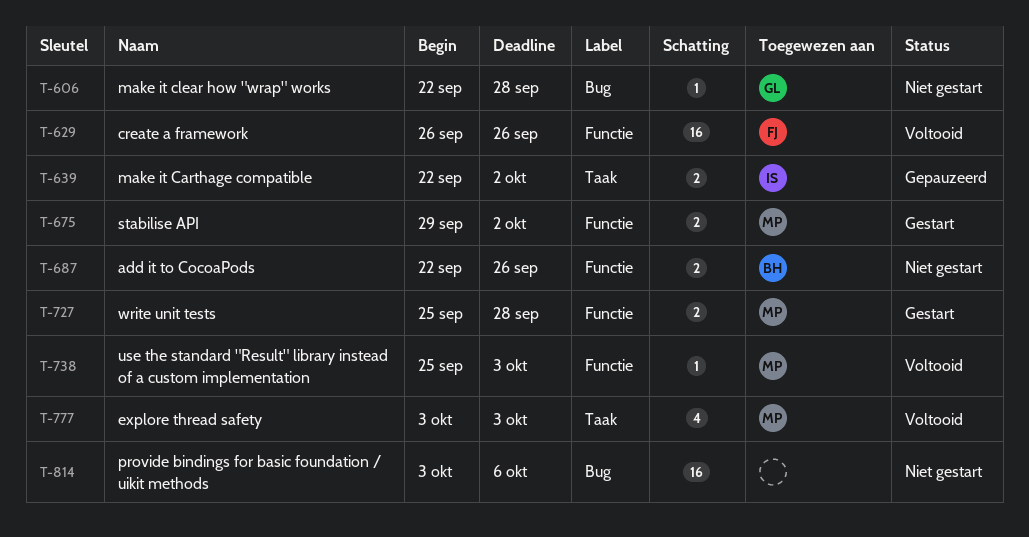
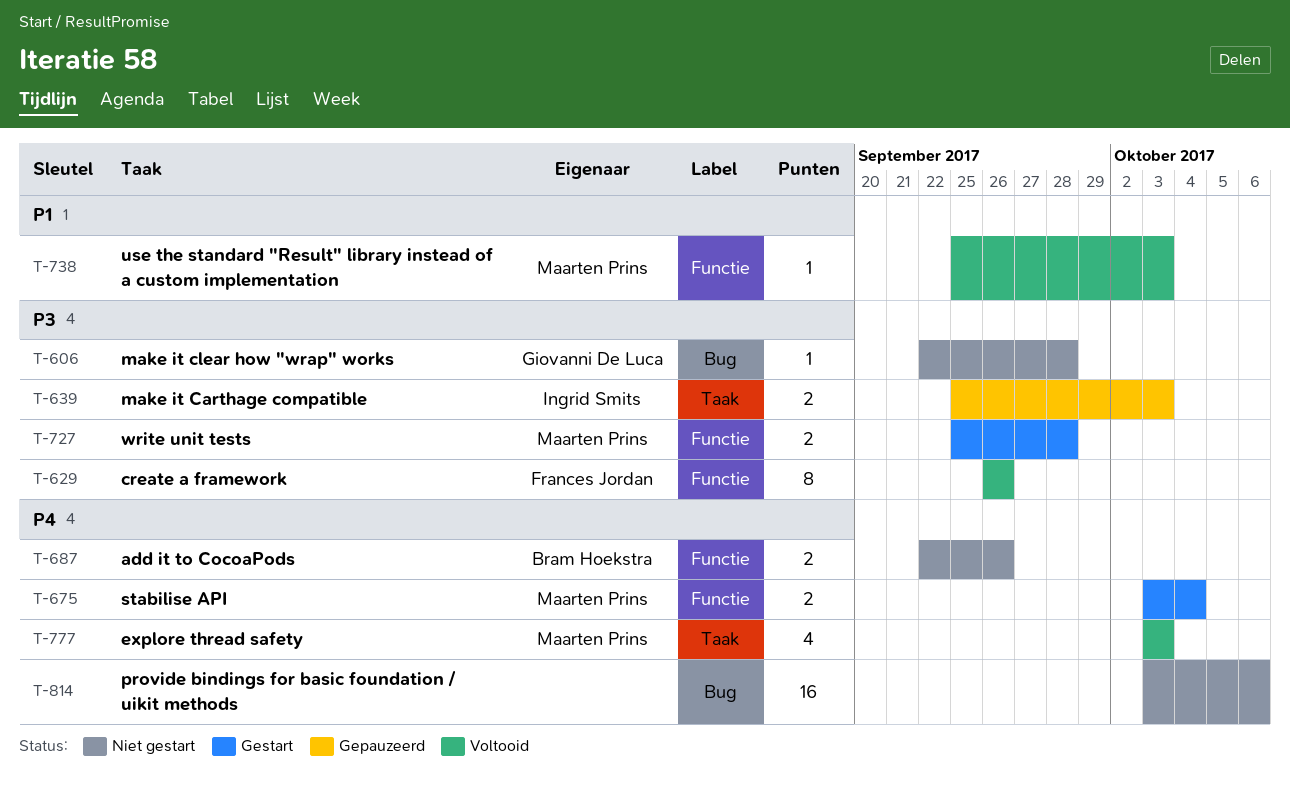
T-629, estimate: 16 -> 8
T-639, start: Sep 22 -> Sep 25
T-639, due: Oct 2 -> Oct 3
T-675, start: Sep 29 -> Oct 3
T-675, due: Oct 2 -> Oct 4

